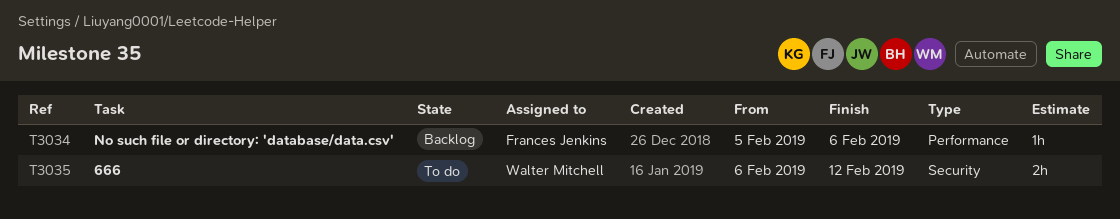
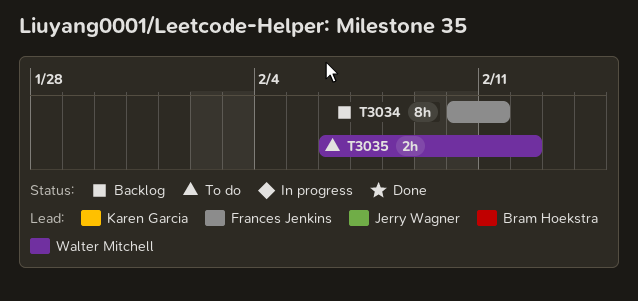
T3034, estimate: 1h -> 8h
T3034, start: Feb 5 -> Feb 10
T3034, due: Feb 6 -> Feb 11

